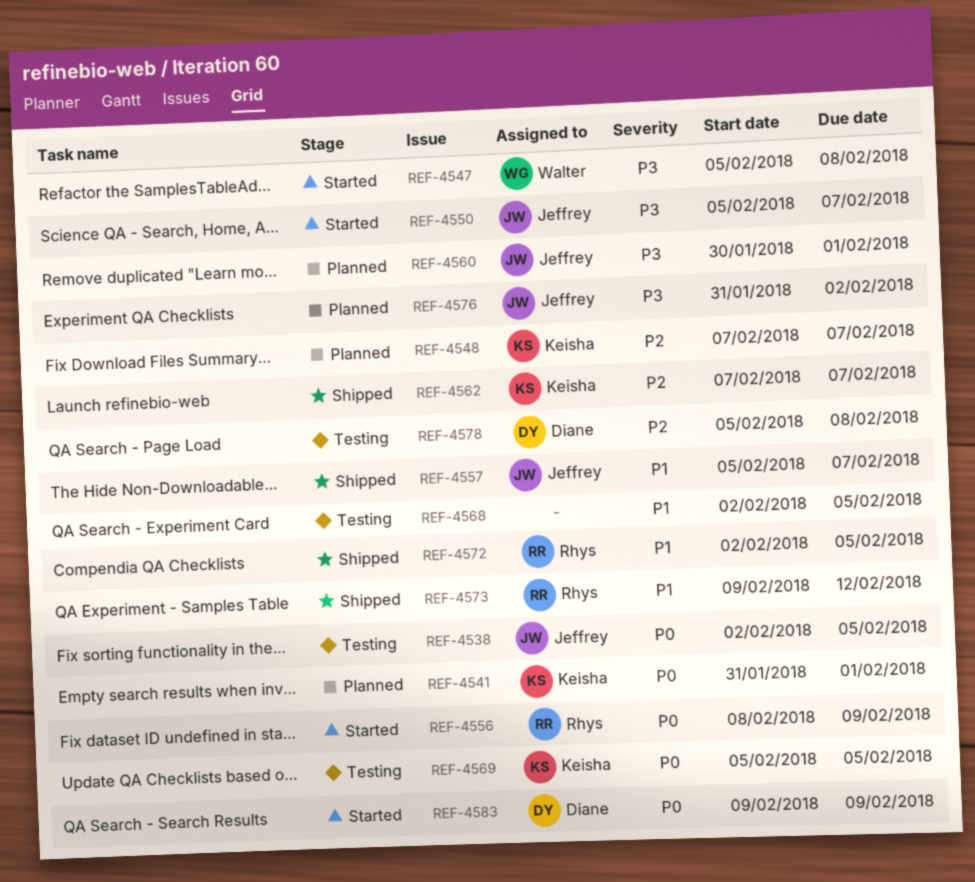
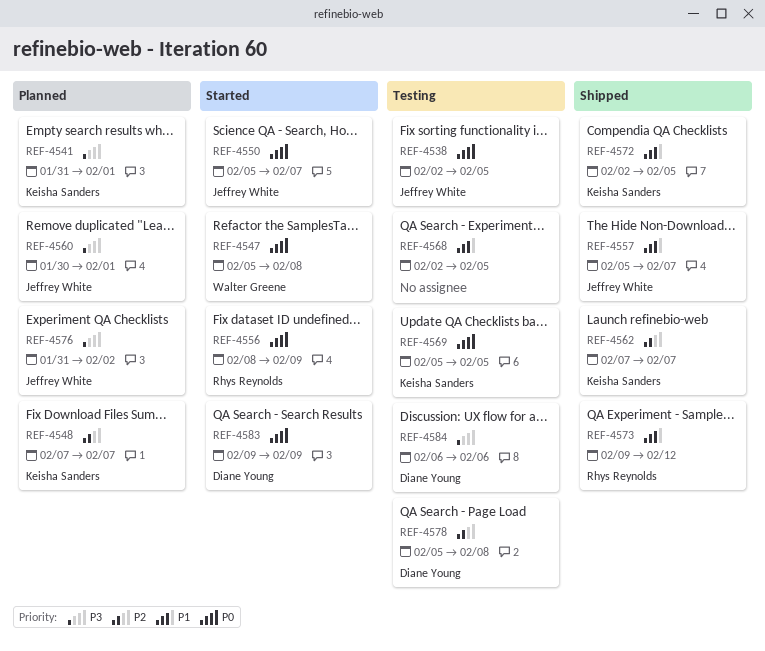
REF-4541, priority: P0 -> P3
REF-4547, priority: P3 -> P0
REF-4550, priority: P3 -> P0
REF-4572, owner: Rhys Reynolds -> Keisha Sanders
REF-4584: none -> present

